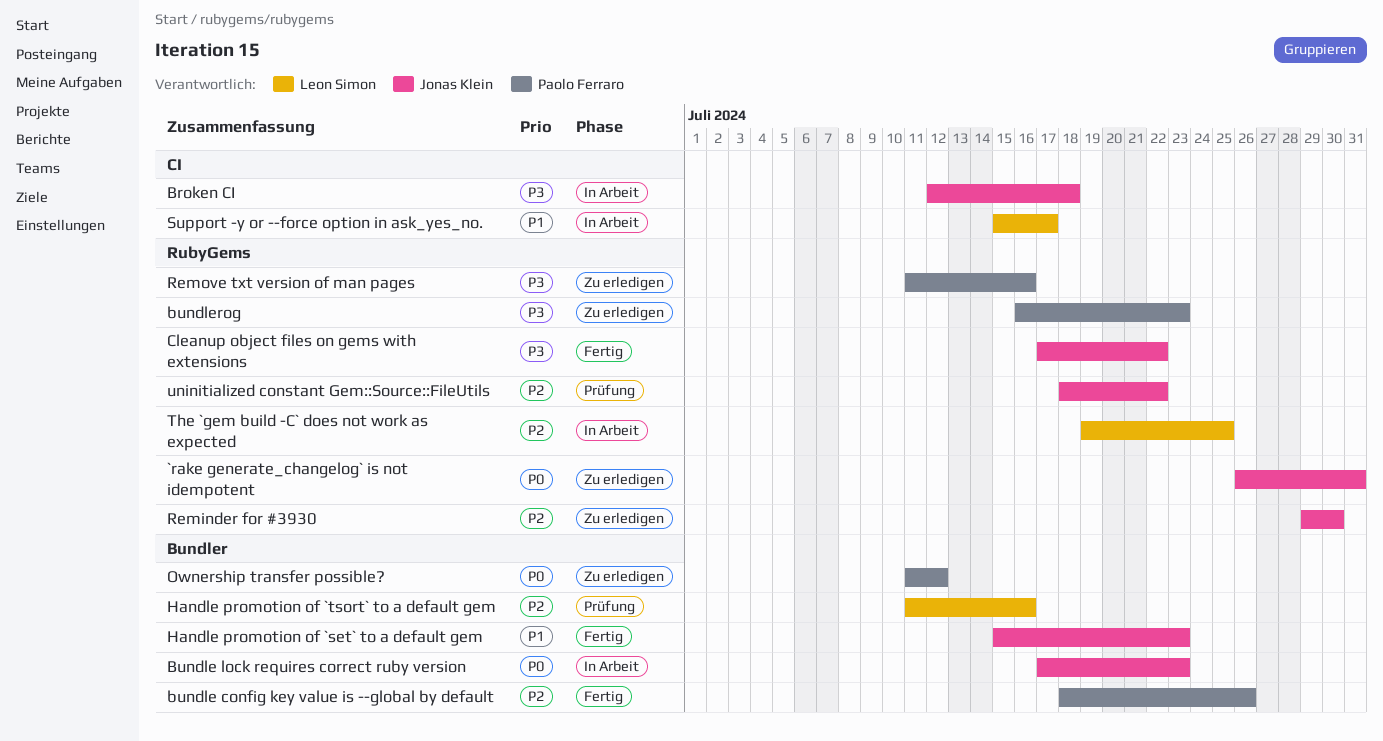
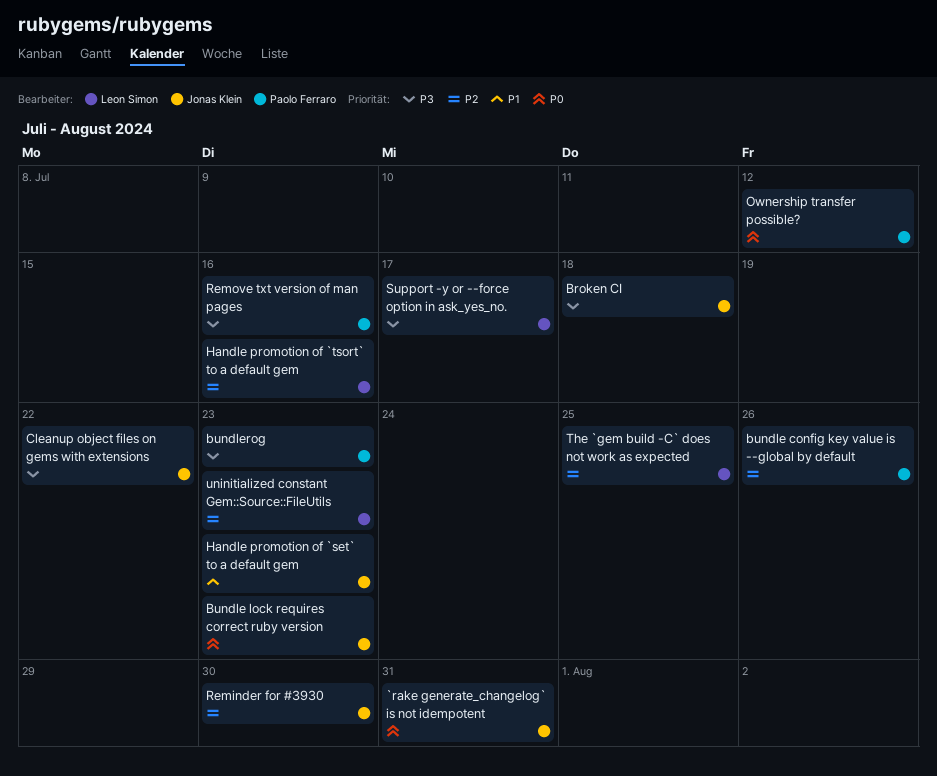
Support -y or --force option in ask_yes_no., priority: P1 -> P3
uninitialized constant Gem::Source::FileUtils, owner: Jonas Klein -> Leon Simon
uninitialized constant Gem::Source::FileUtils, due: Jul 22 -> Jul 23

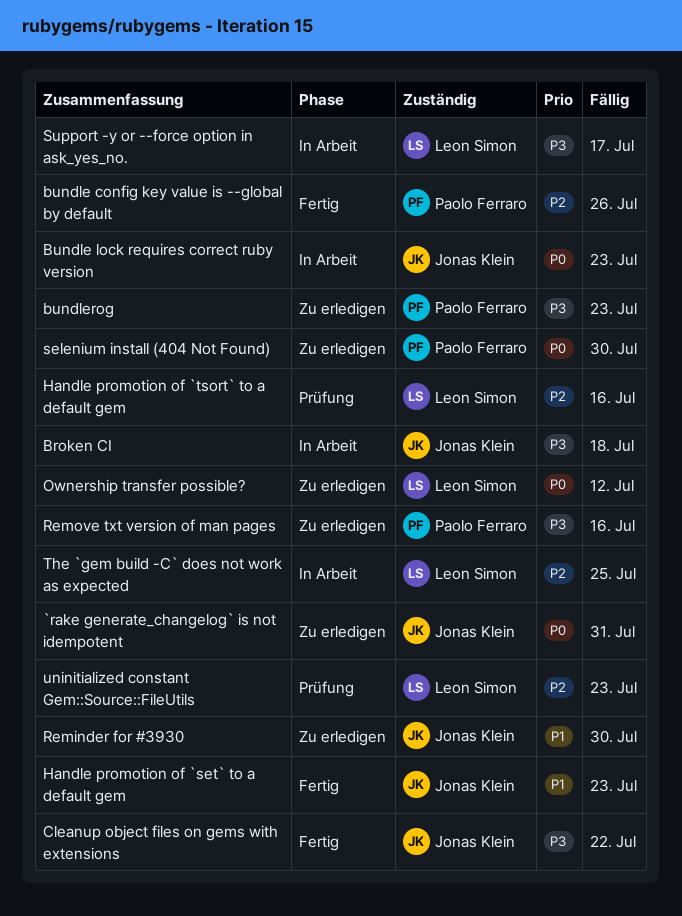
Ownership transfer possible?, owner: Paolo Ferraro -> Leon Simon
Reminder for #3930, priority: P2 -> P1
selenium install (404 Not Found): none -> present

